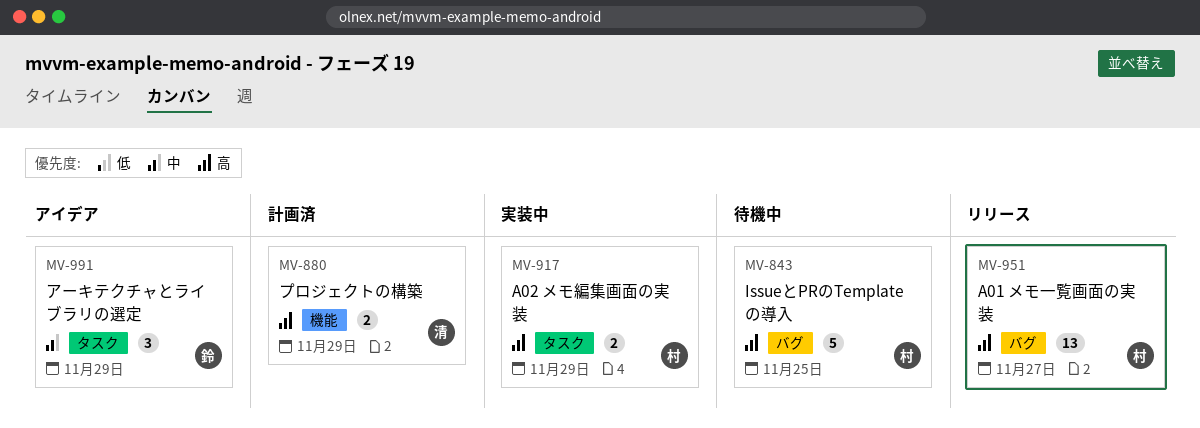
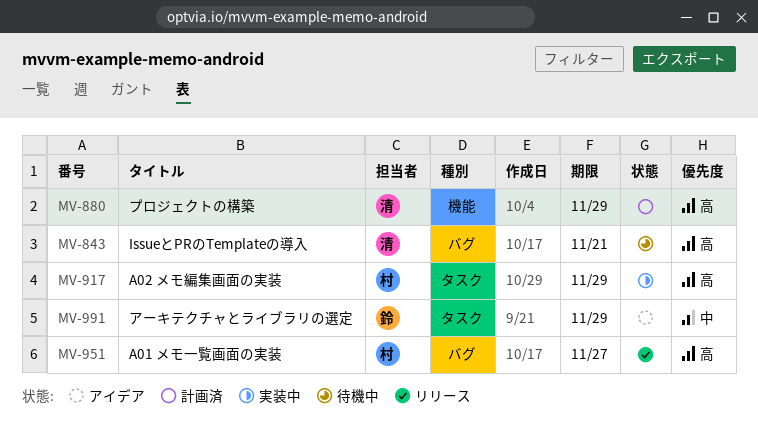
MV-843, owner: 村 -> 清
MV-843, due: Nov 25 -> Nov 21

